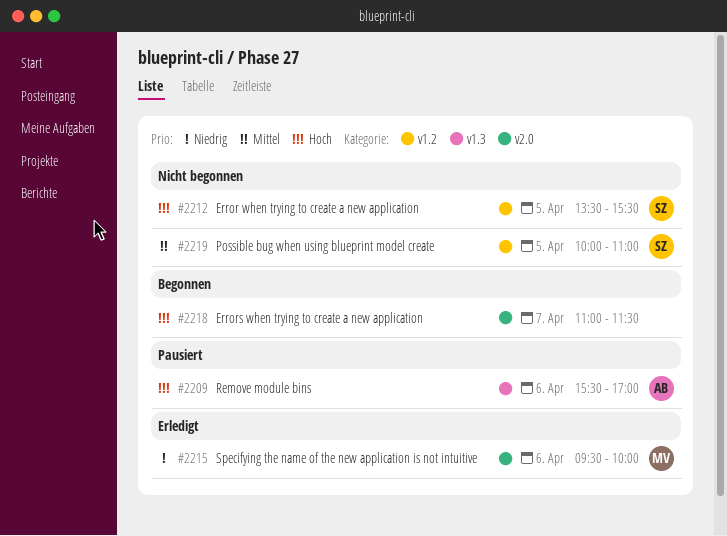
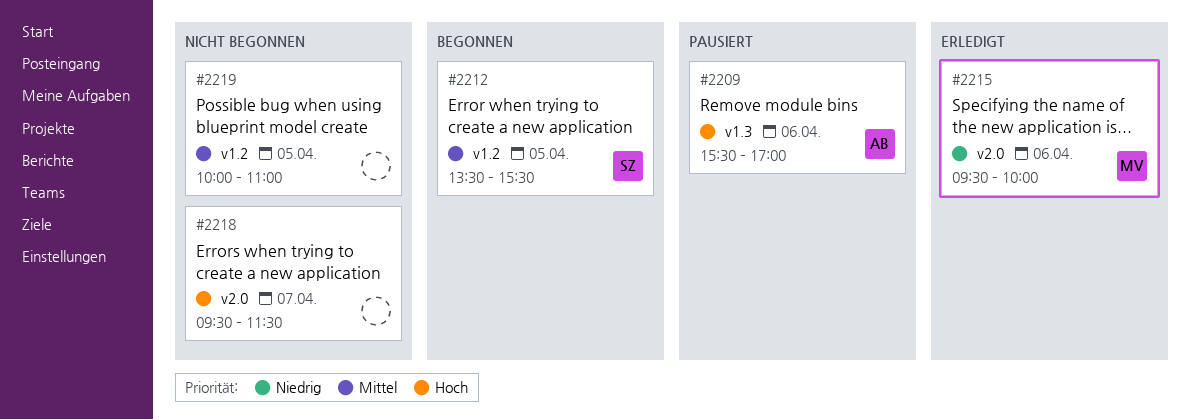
#2212, status: Nicht begonnen -> Begonnen
#2212, priority: Hoch -> Mittel
#2218, status: Begonnen -> Nicht begonnen
#2218, begins: 11:00 -> 09:30
#2219, owner: SZ -> none

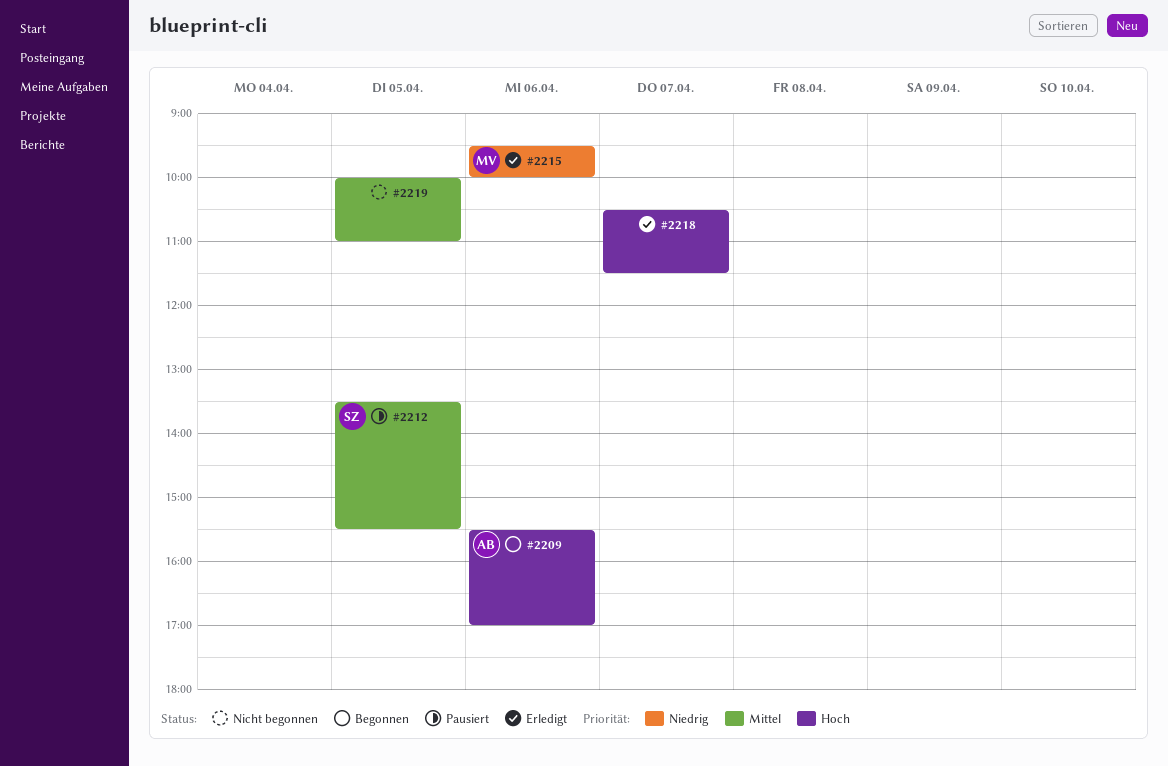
#2209, status: Pausiert -> Begonnen
#2212, status: Begonnen -> Pausiert
#2218, status: Nicht begonnen -> Erledigt
#2218, begins: 09:30 -> 10:30

